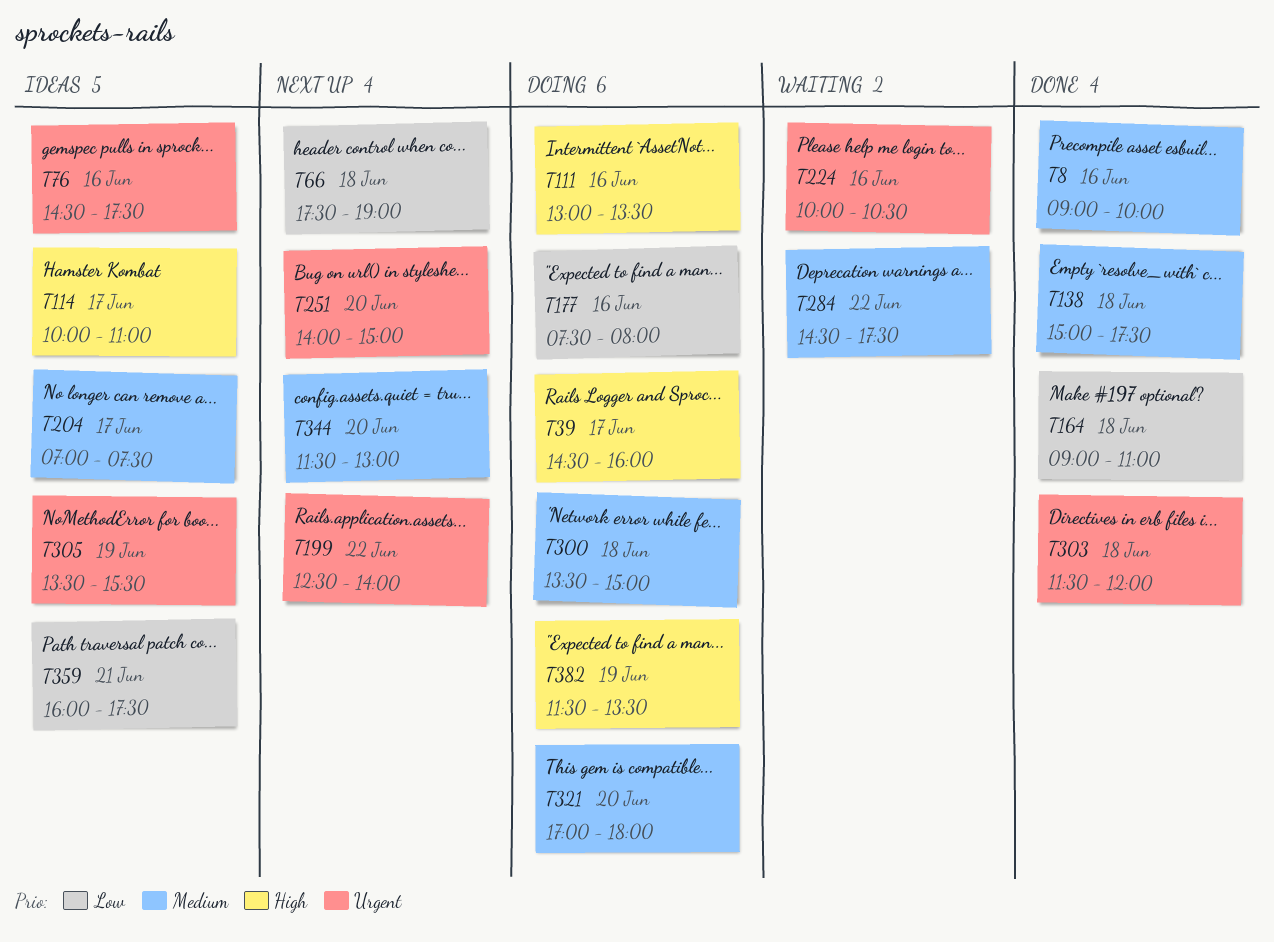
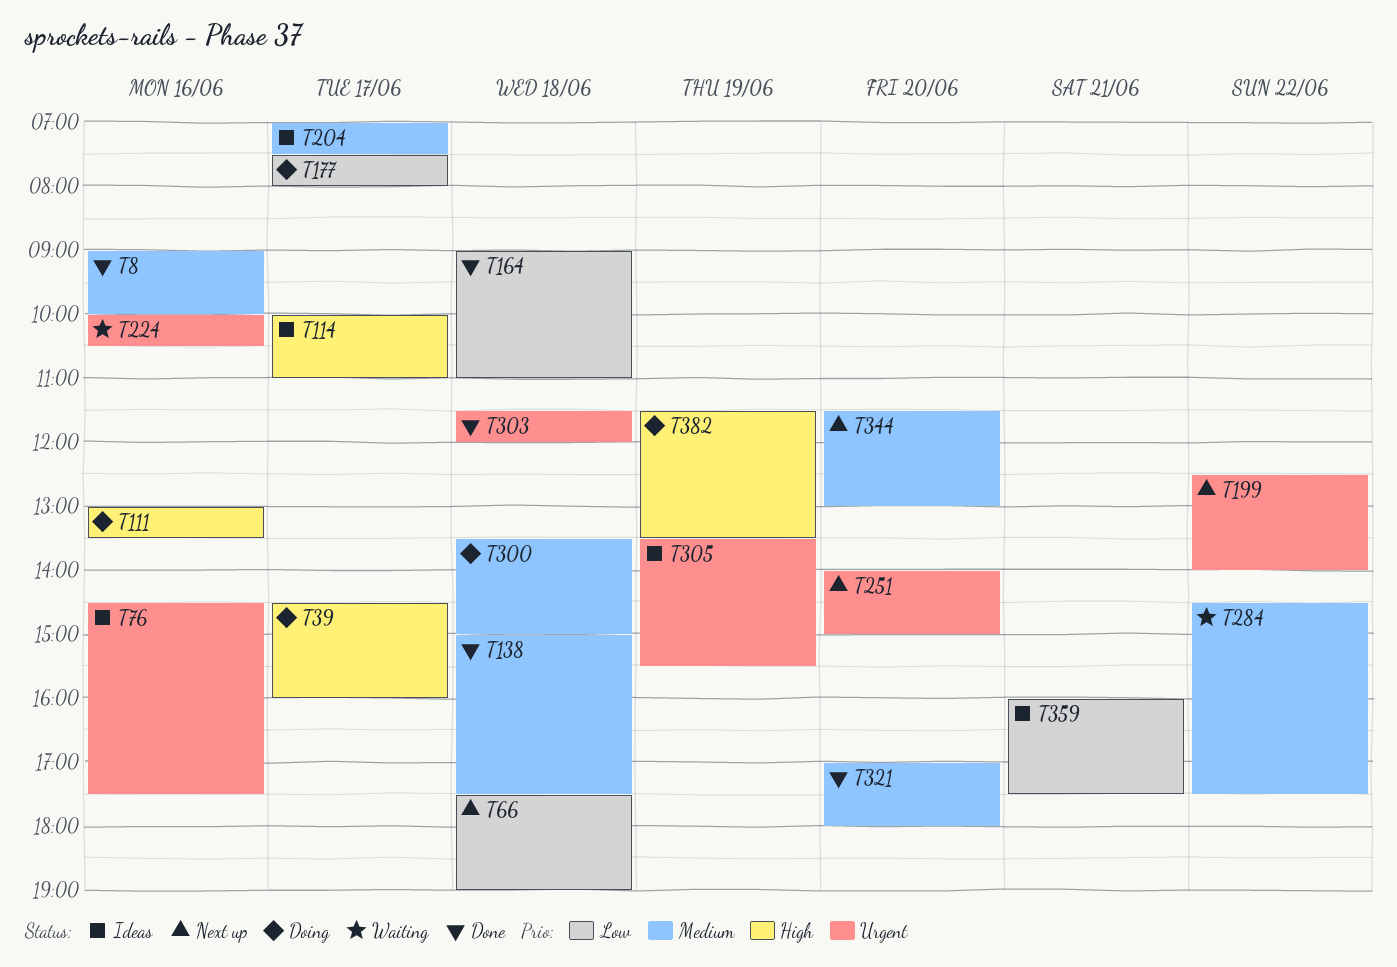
T177, day: Jun 16 -> Jun 17
T321, status: Doing -> Done

